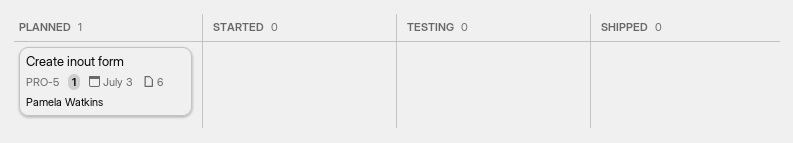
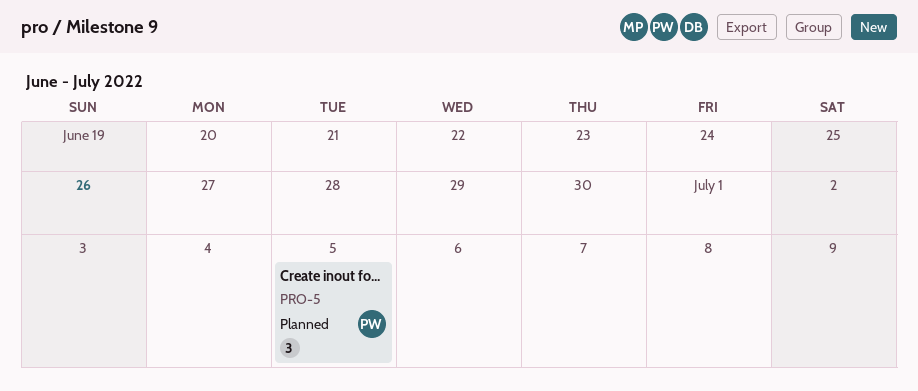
PRO-5, estimate: 1 -> 3
PRO-5, due: Jul 3 -> Jul 5

